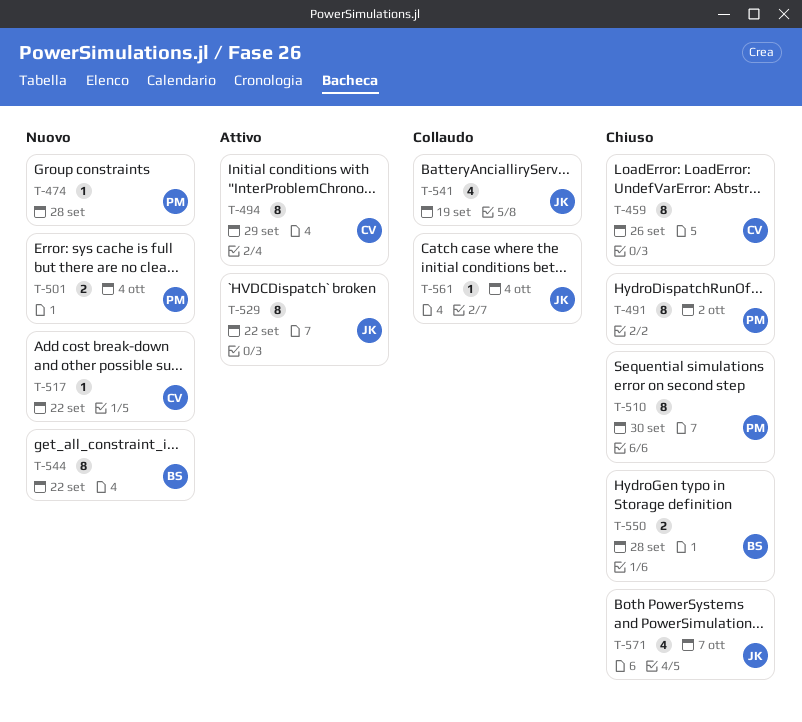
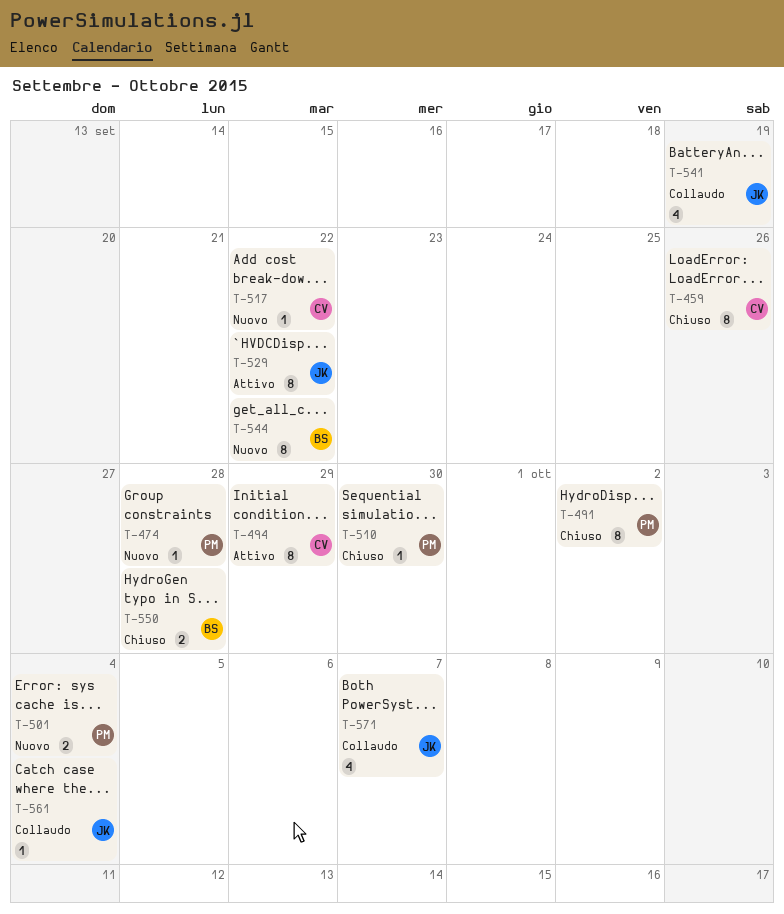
T-510, estimate: 8 -> 1
T-571, status: Chiuso -> Collaudo

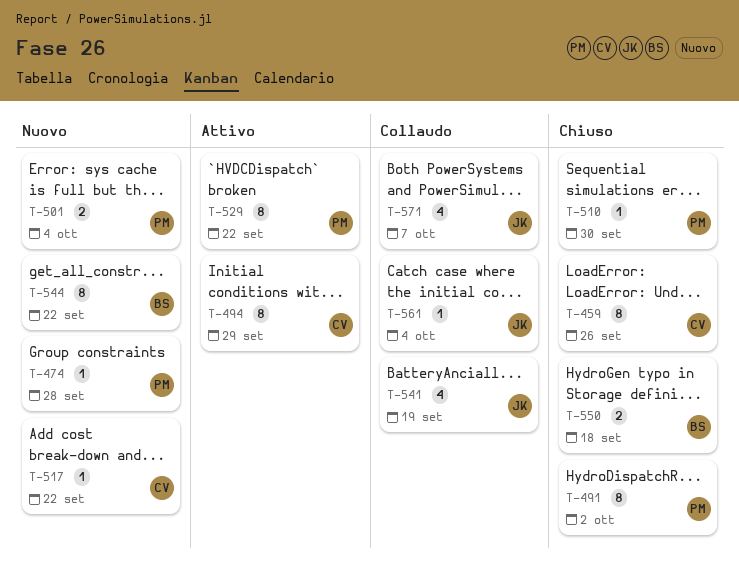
T-529, owner: JK -> PM
T-550, due: Sep 28 -> Sep 18

